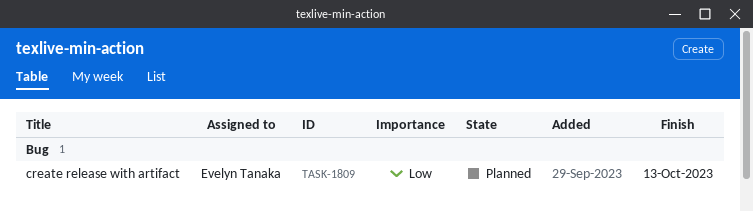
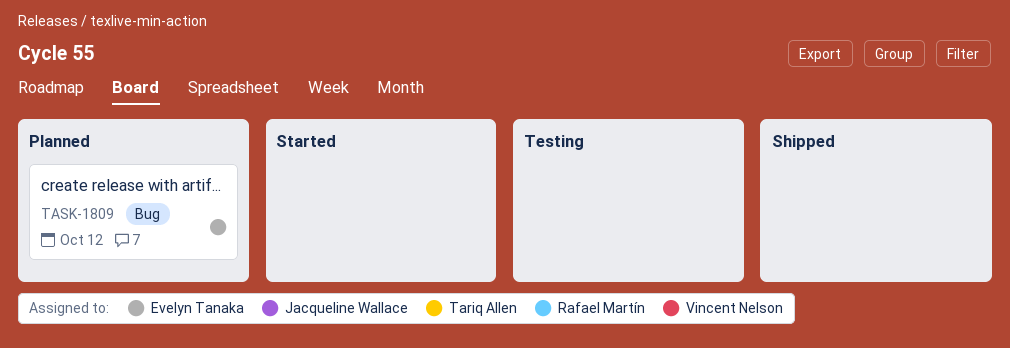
TASK-1809, due: Oct 13 -> Oct 12

